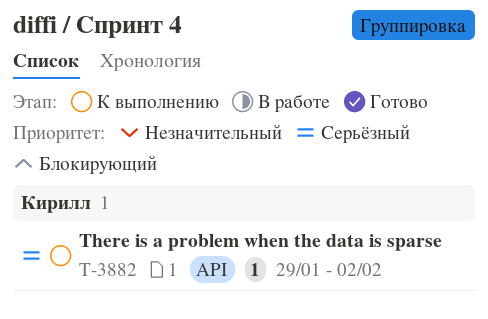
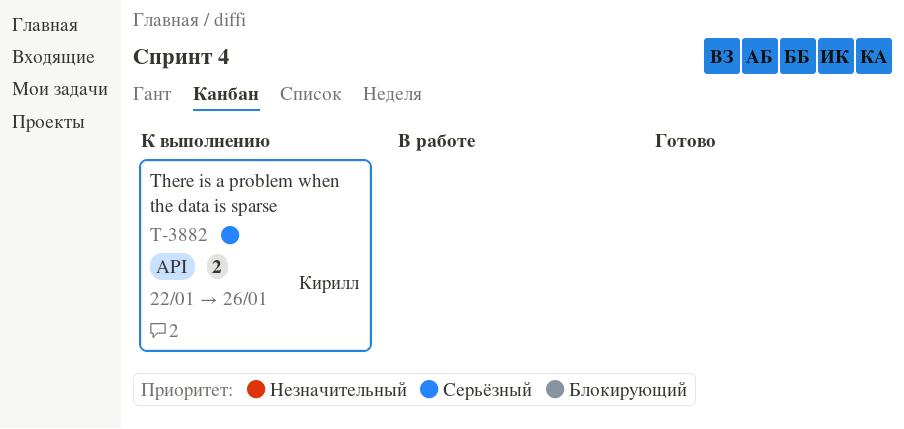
T-3882, estimate: 1 -> 2
T-3882, start: Jan 29 -> Jan 22
T-3882, due: Feb 2 -> Jan 26

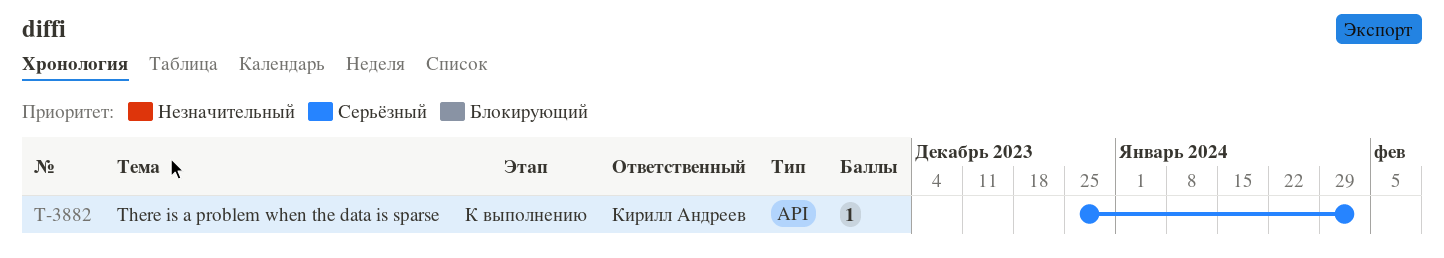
T-3882, estimate: 2 -> 1
T-3882, start: Jan 22 -> Dec 25
T-3882, due: Jan 26 -> Feb 2

